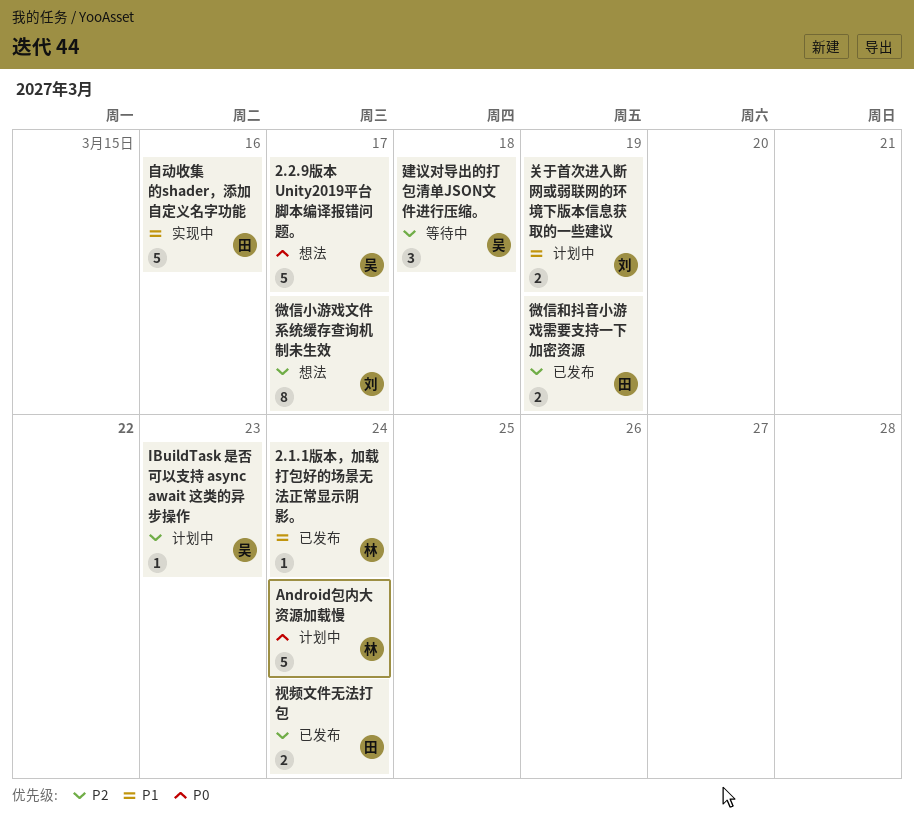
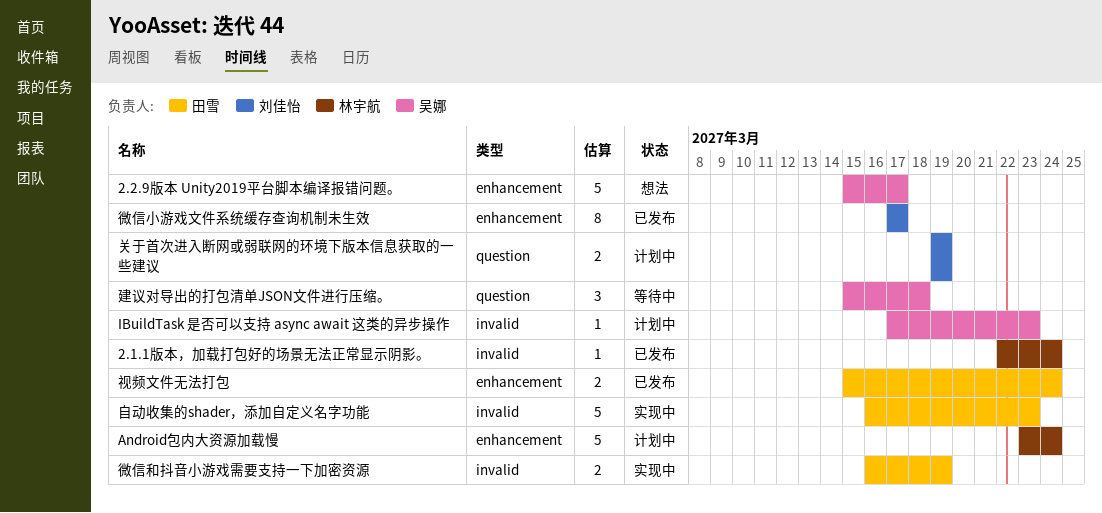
微信和抖音小游戏需要支持一下加密资源, status: 已发布 -> 实现中
微信小游戏文件系统缓存查询机制未生效, status: 想法 -> 已发布
自动收集的shader，添加自定义名字功能, due: Mar 16 -> Mar 23

